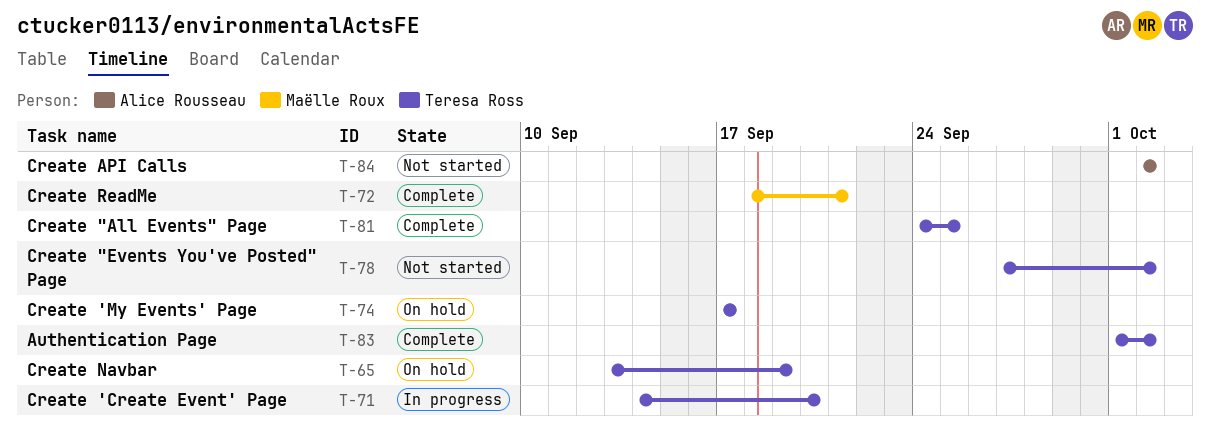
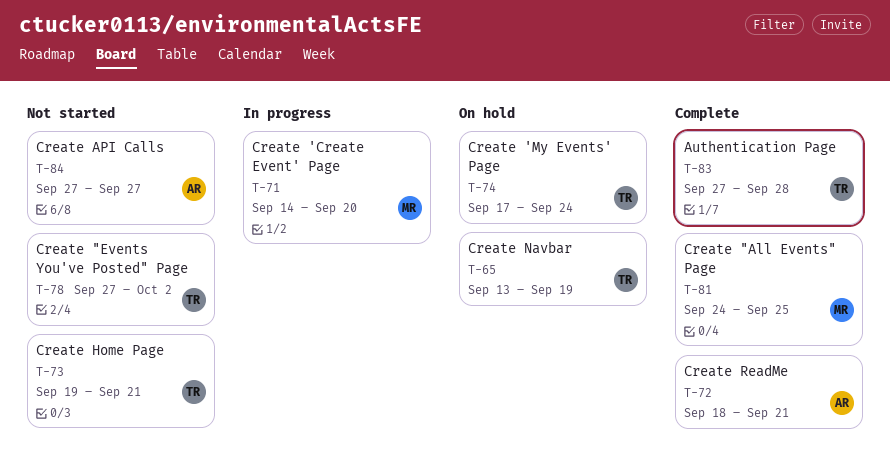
T-71, owner: Teresa Ross -> Maëlle Roux
T-72, owner: Maëlle Roux -> Alice Rousseau
T-73: none -> present
T-74, due: Sep 17 -> Sep 24
T-81, owner: Teresa Ross -> Maëlle Roux
T-83, start: Oct 1 -> Sep 27
T-83, due: Oct 2 -> Sep 28
T-84, start: Oct 2 -> Sep 27
T-84, due: Oct 2 -> Sep 27

